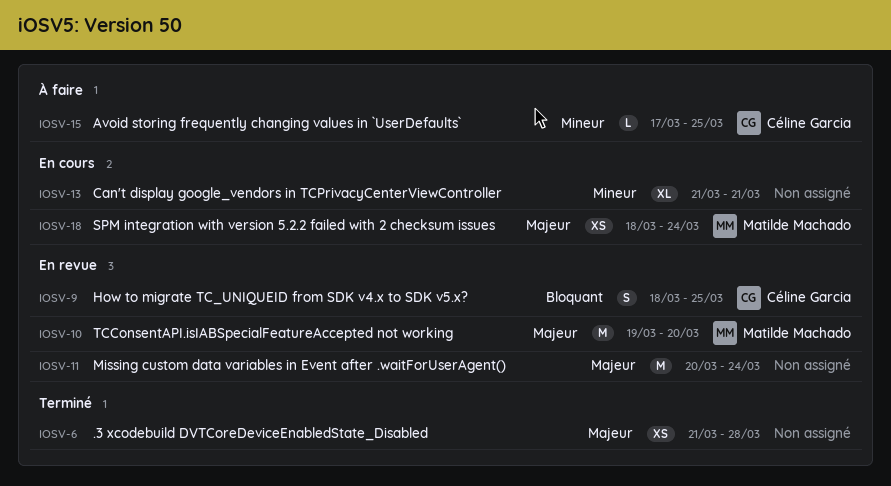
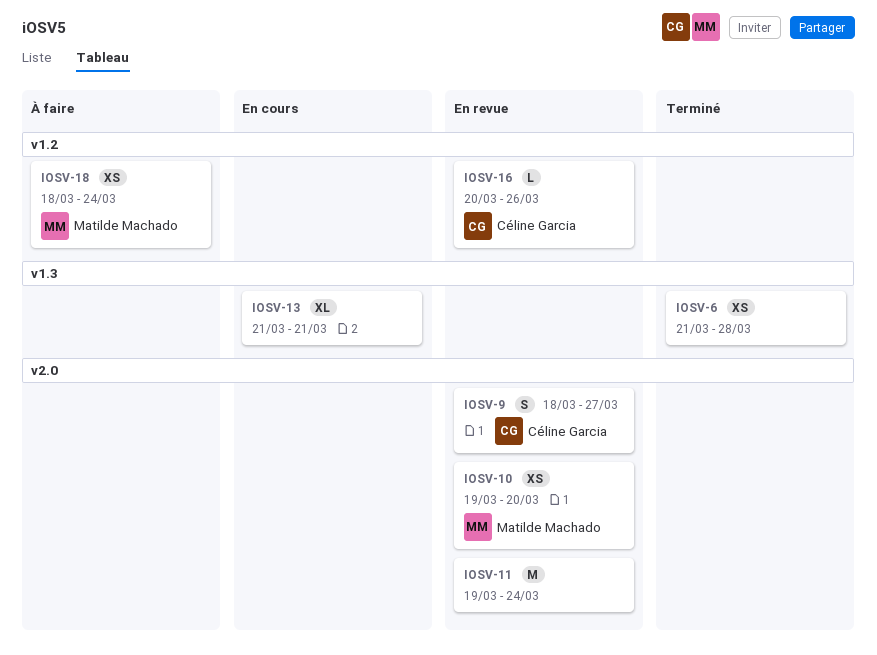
IOSV-9, due: Mar 25 -> Mar 27
IOSV-10, estimate: M -> XS
IOSV-11, start: Mar 20 -> Mar 19
IOSV-15: present -> none
IOSV-16: none -> present
IOSV-18, status: En cours -> À faire

